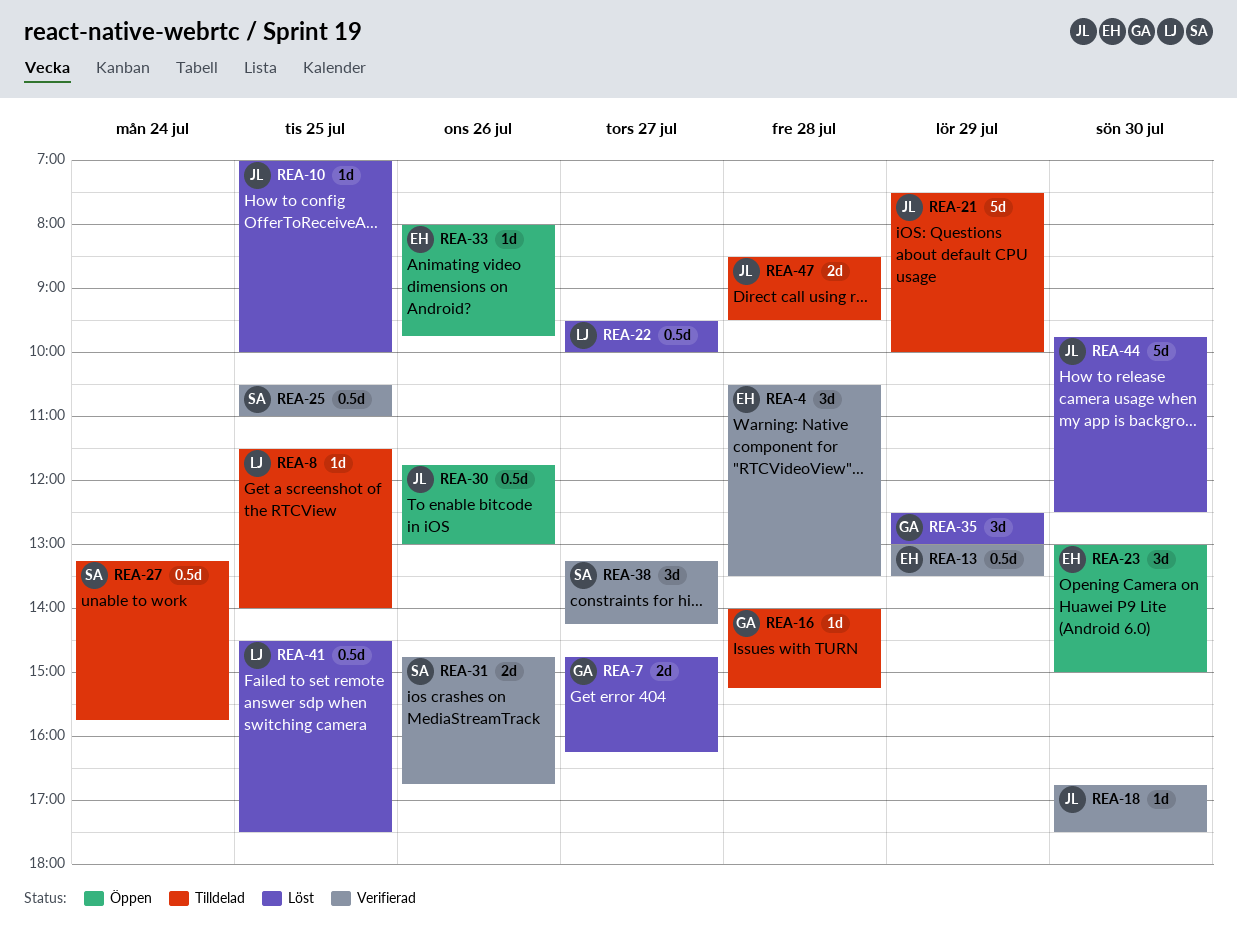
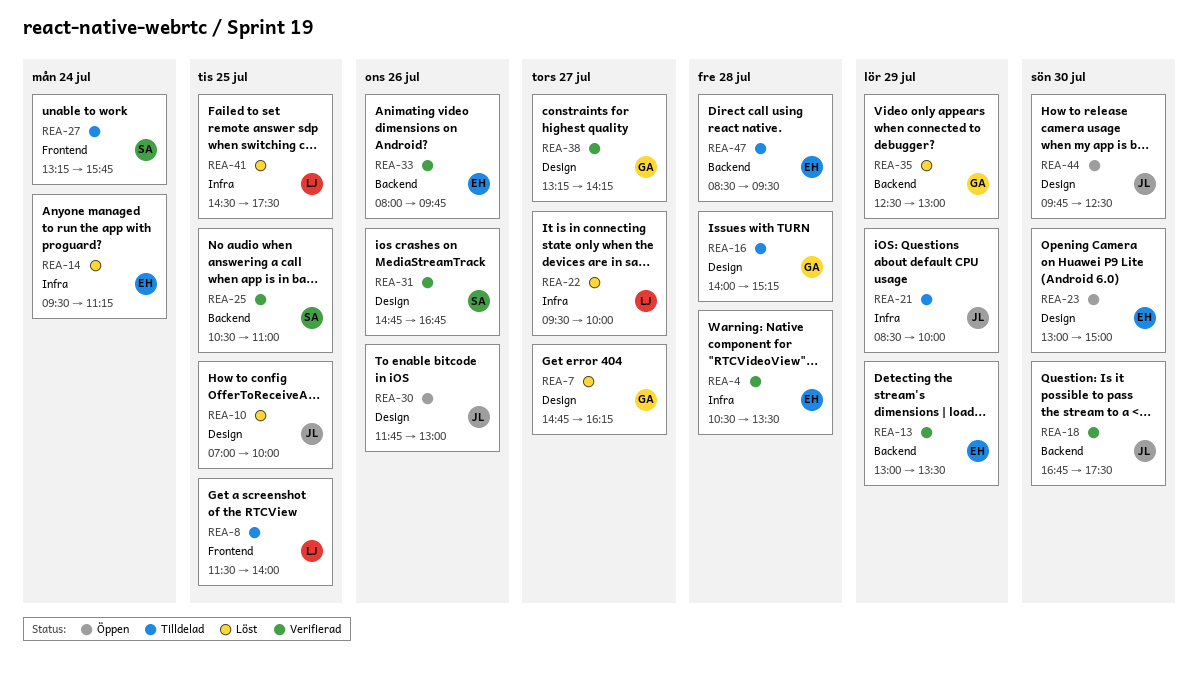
REA-14: none -> present
REA-21, begins: 07:30 -> 08:30
REA-33, status: Öppen -> Verifierad
REA-38, owner: SA -> GA
REA-44, status: Löst -> Öppen
REA-47, owner: JL -> EH

